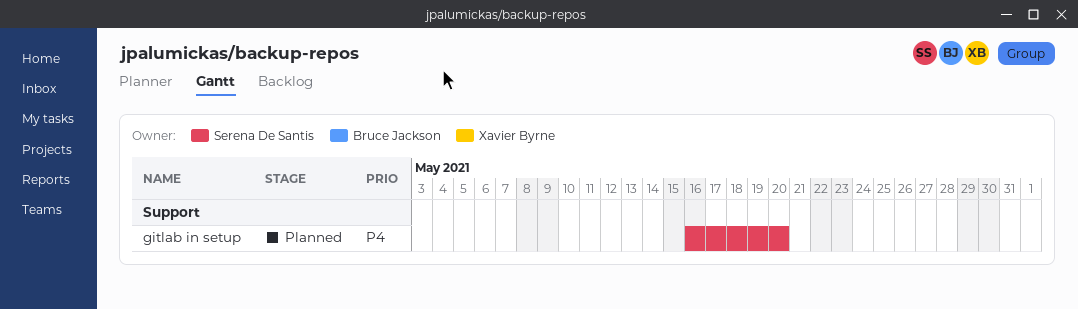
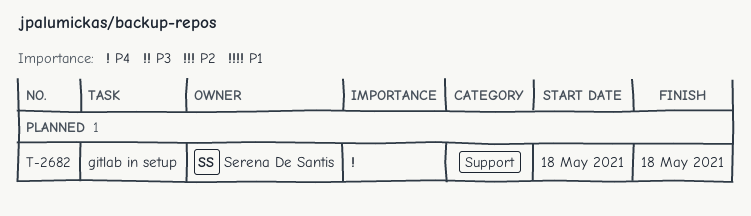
gitlab in setup, start: May 16 -> May 18
gitlab in setup, due: May 20 -> May 18

